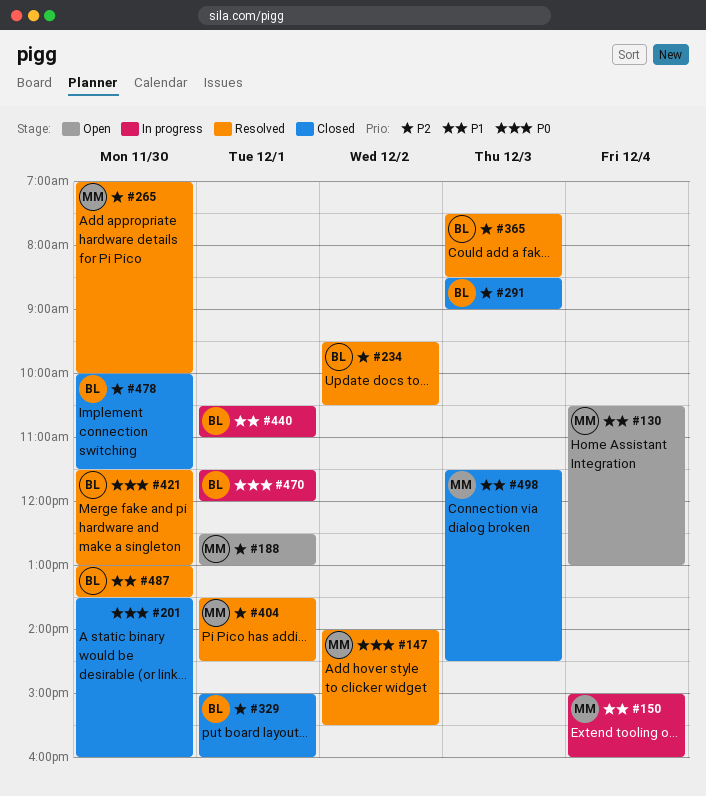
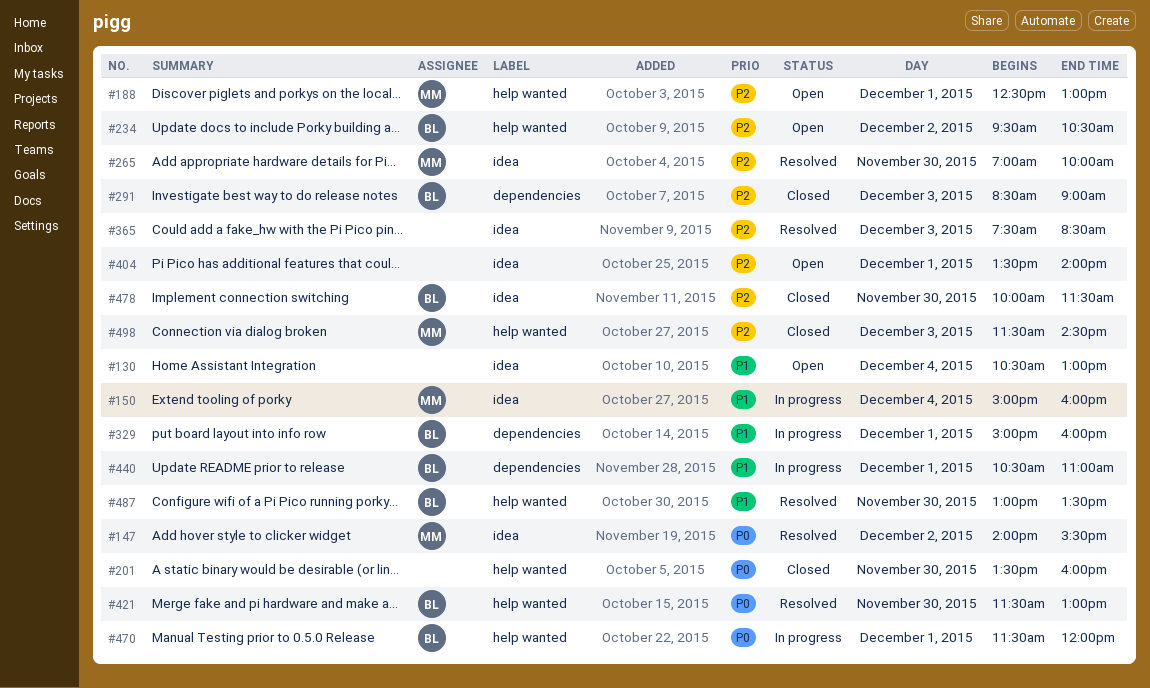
#130, owner: MM -> none
#234, status: Resolved -> Open
#329, status: Closed -> In progress
#329, priority: P2 -> P1
#365, owner: BL -> none
#404, status: Resolved -> Open
#404, owner: MM -> none
#404, ends: 14:30 -> 14:00
#498, priority: P1 -> P2

